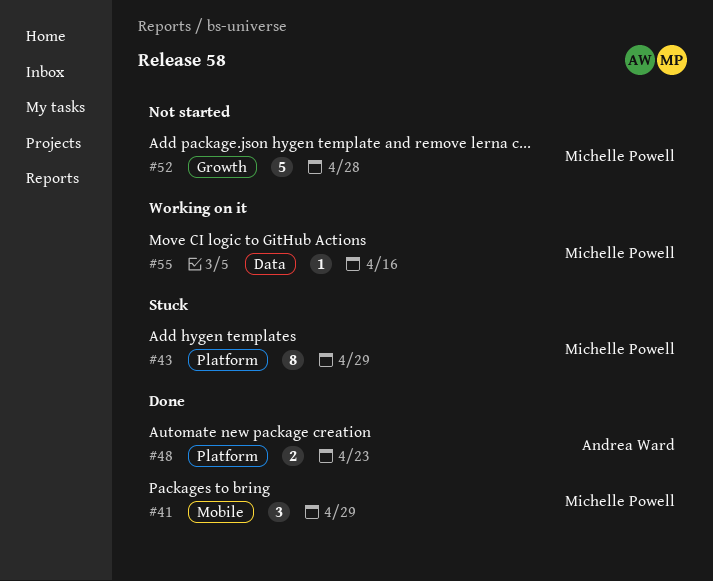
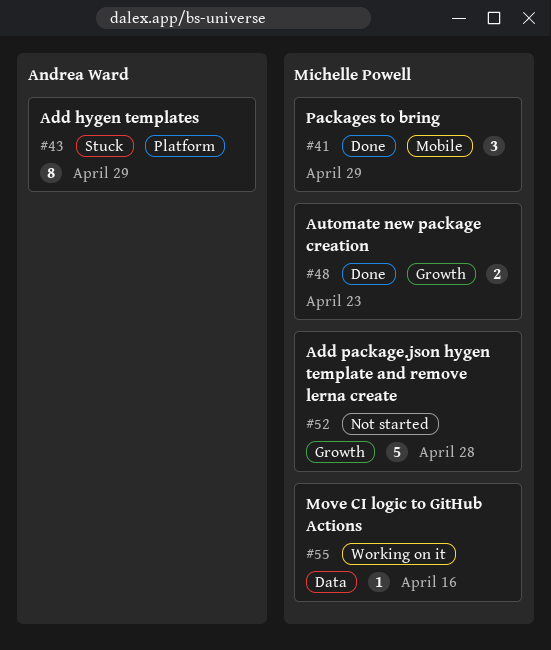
#43, owner: Michelle Powell -> Andrea Ward
#48, owner: Andrea Ward -> Michelle Powell
#48, label: Platform -> Growth

